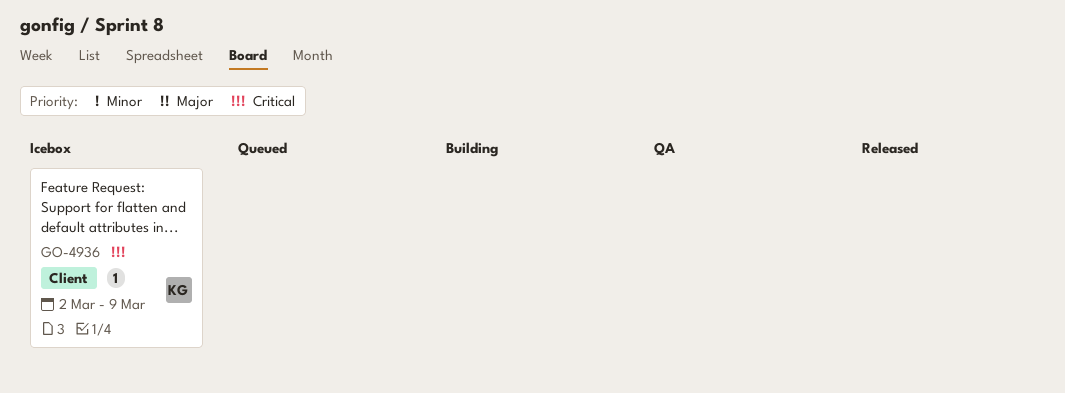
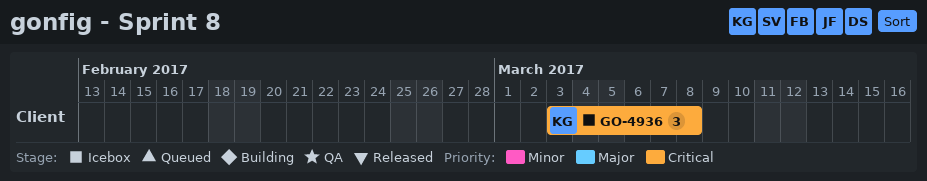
GO-4936, estimate: 1 -> 3
GO-4936, start: Mar 2 -> Mar 3
GO-4936, due: Mar 9 -> Mar 8

